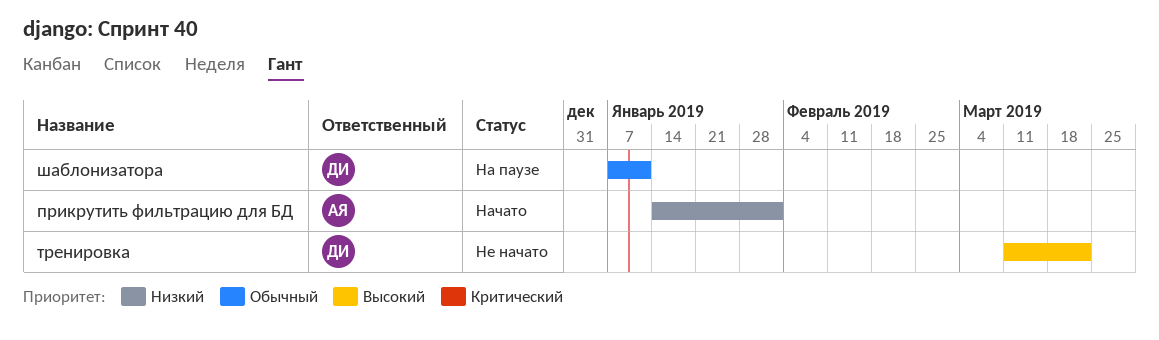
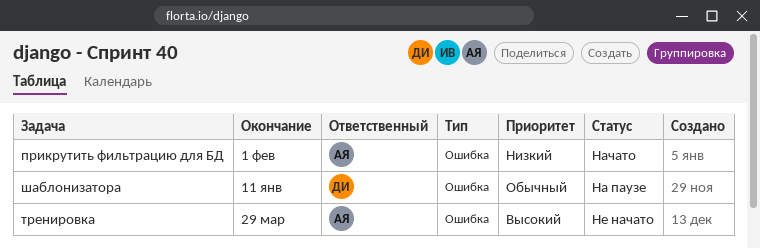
тренировка, owner: ДИ -> АЯ
тренировка, due: Mar 22 -> Mar 29

